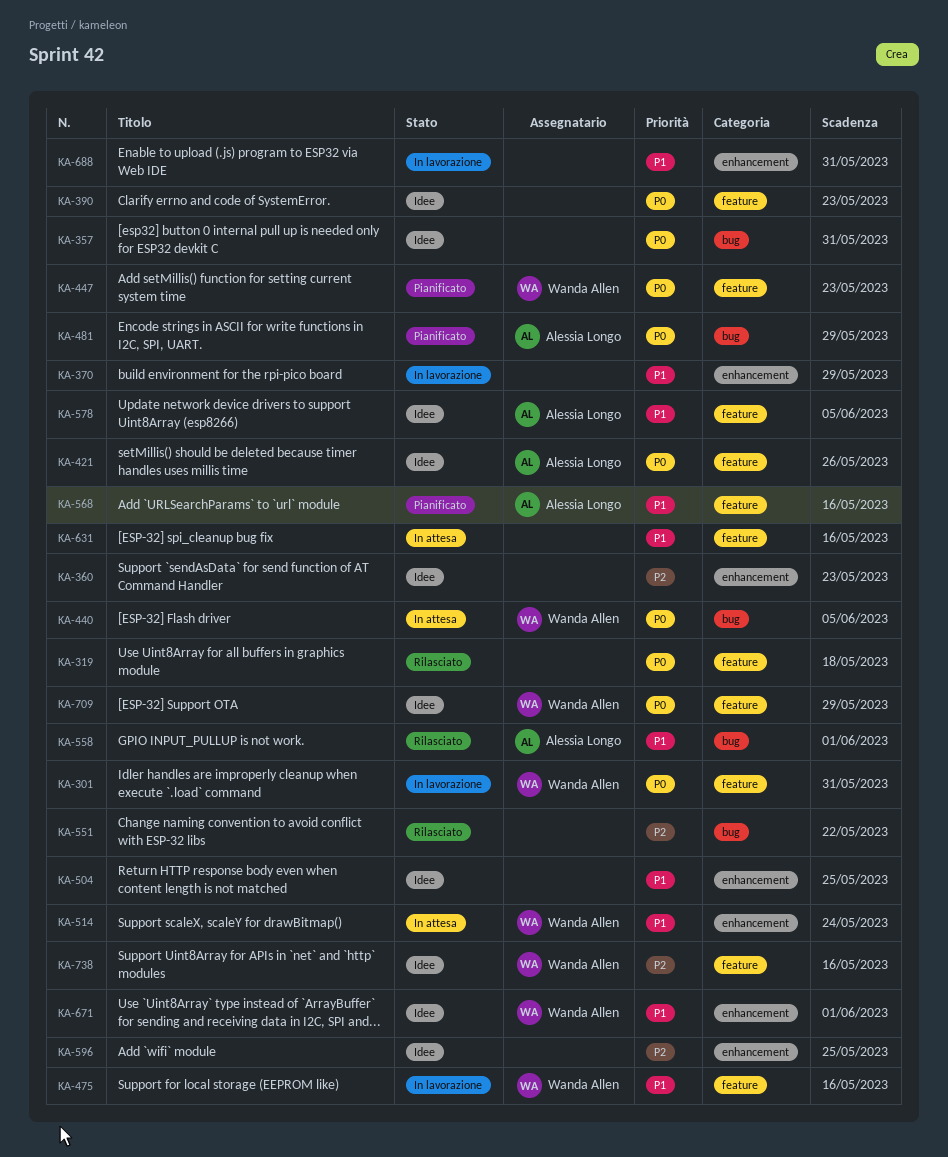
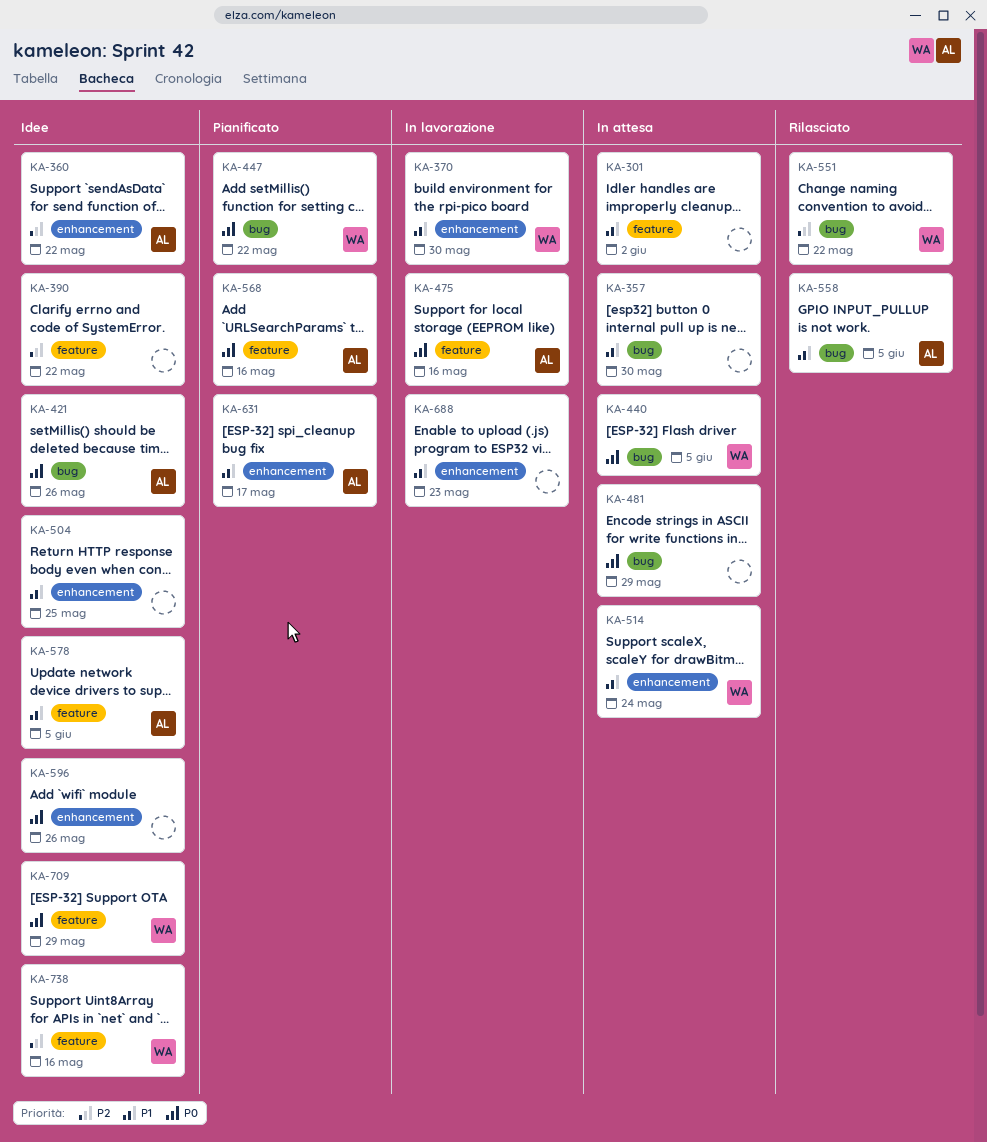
KA-301, status: In lavorazione -> In attesa
KA-301, owner: Wanda Allen -> none
KA-301, priority: P0 -> P1
KA-301, due: May 31 -> Jun 2
KA-319: present -> none
KA-357, status: Idee -> In attesa
KA-357, priority: P0 -> P1
KA-357, due: May 31 -> May 30
KA-360, owner: none -> Alessia Longo
KA-360, due: May 23 -> May 22
KA-370, owner: none -> Wanda Allen
KA-370, due: May 29 -> May 30
KA-390, priority: P0 -> P2
KA-390, due: May 23 -> May 22
KA-421, label: feature -> bug
KA-447, label: feature -> bug
KA-447, due: May 23 -> May 22
KA-475, owner: Wanda Allen -> Alessia Longo
KA-475, priority: P1 -> P0
KA-481, status: Pianificato -> In attesa
KA-481, owner: Alessia Longo -> none
KA-551, owner: none -> Wanda Allen
KA-558, due: Jun 1 -> Jun 5
KA-568, priority: P1 -> P0
KA-596, priority: P2 -> P0
KA-596, due: May 25 -> May 26
KA-631, status: In attesa -> Pianificato
KA-631, owner: none -> Alessia Longo
KA-631, label: feature -> enhancement
KA-631, due: May 16 -> May 17
KA-671: present -> none
KA-688, due: May 31 -> May 23

